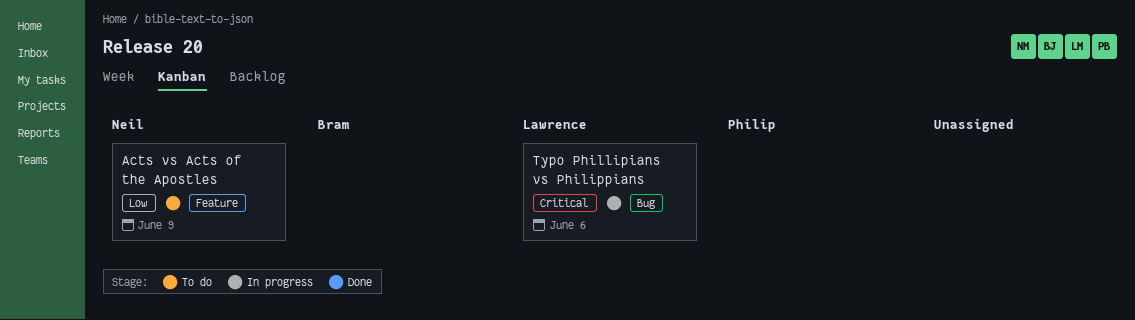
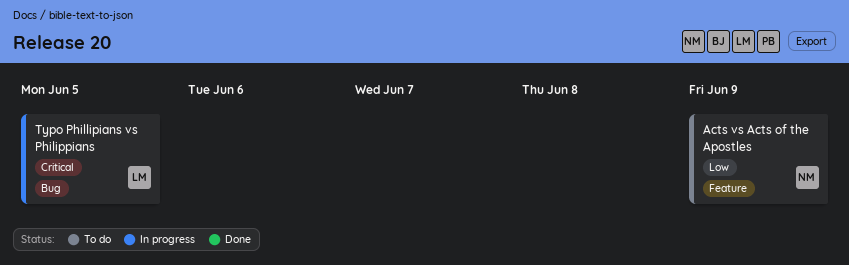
Typo Phillipians vs Philippians, due: Jun 6 -> Jun 5

